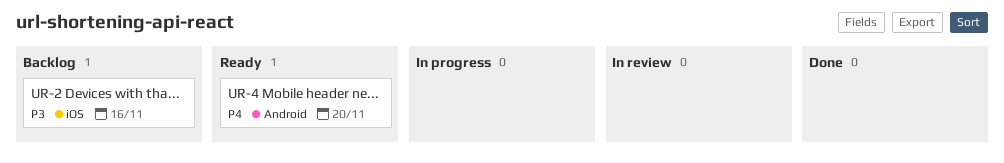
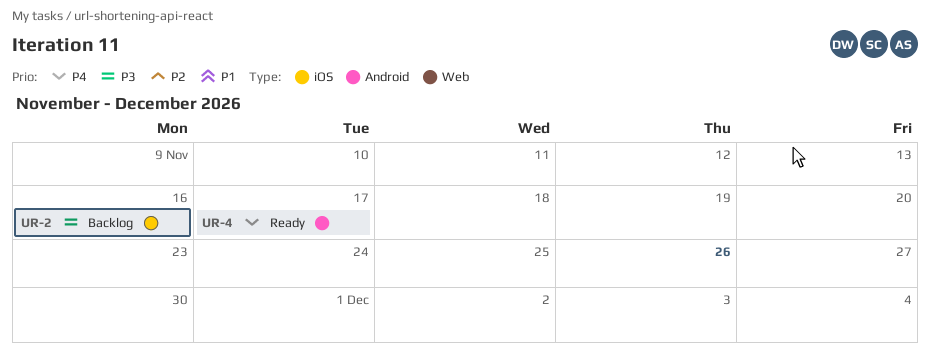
UR-4, due: Nov 20 -> Nov 17

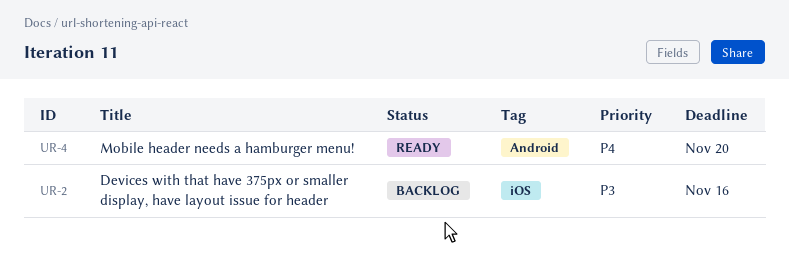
UR-4, due: Nov 17 -> Nov 20

